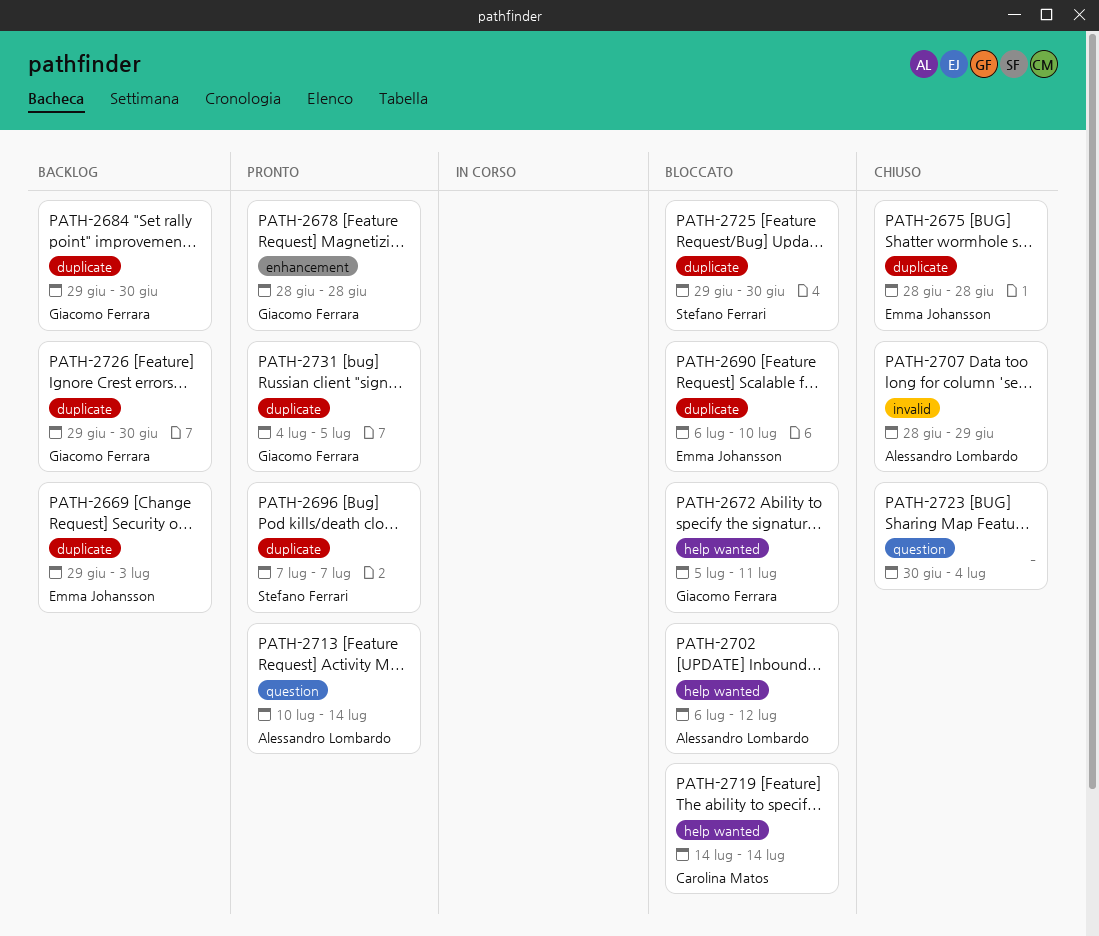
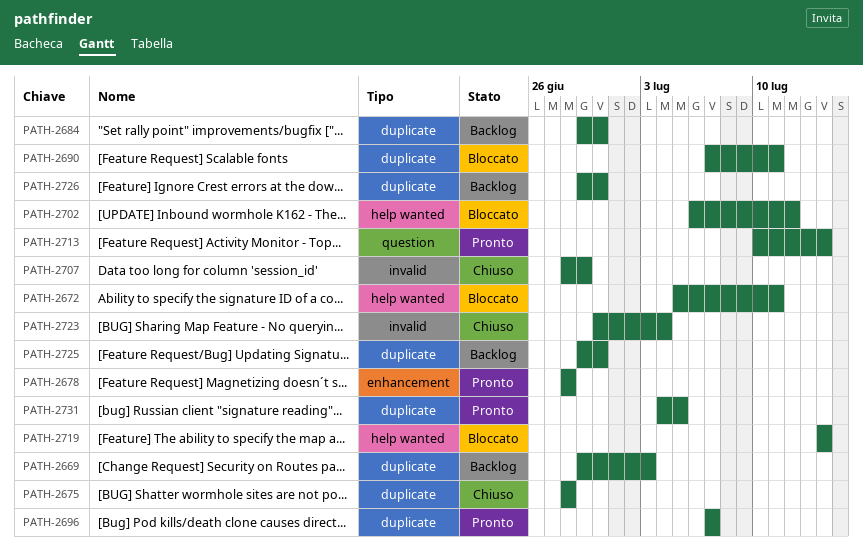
PATH-2690, start: Jul 6 -> Jul 7
PATH-2690, due: Jul 10 -> Jul 11
PATH-2723, label: question -> invalid
PATH-2725, status: Bloccato -> Backlog

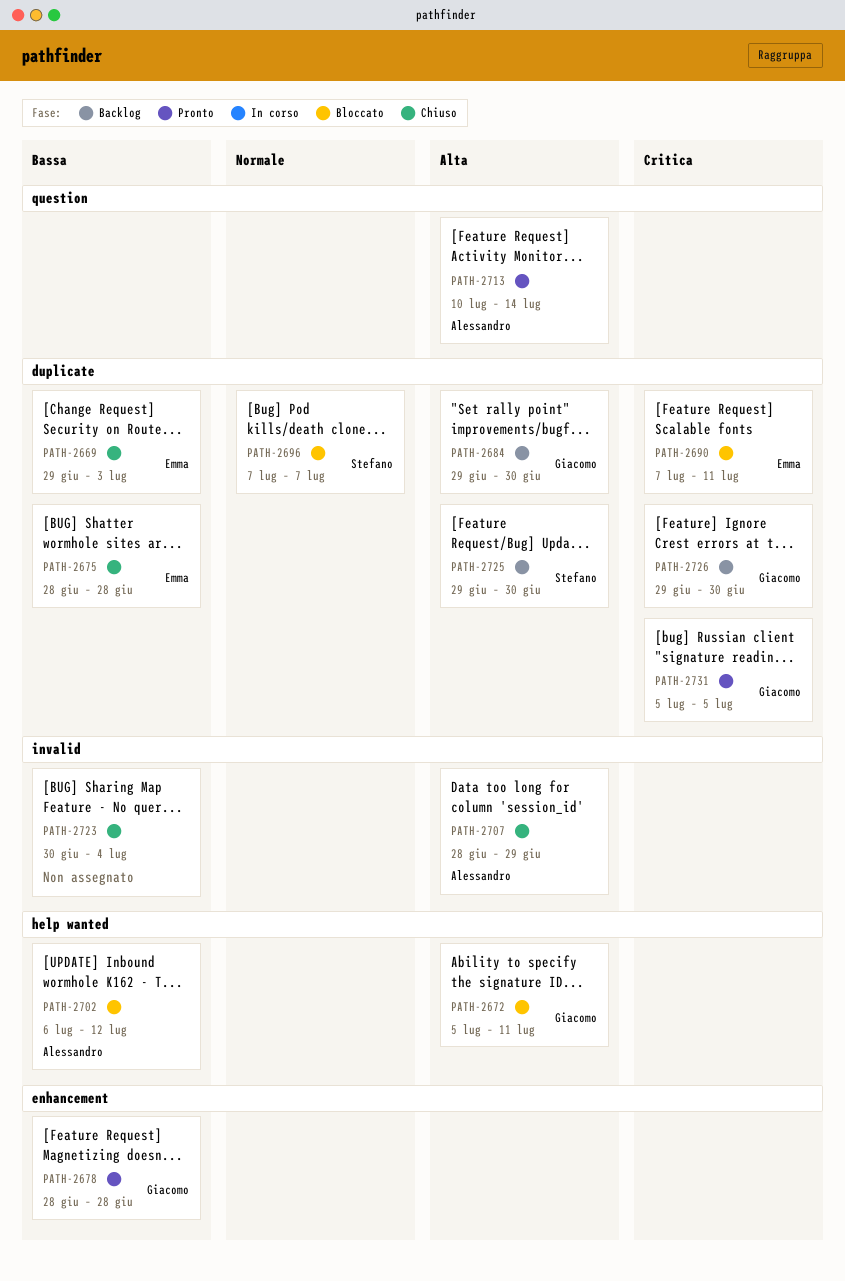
PATH-2669, status: Backlog -> Chiuso
PATH-2696, status: Pronto -> Bloccato
PATH-2719: present -> none
PATH-2731, start: Jul 4 -> Jul 5

